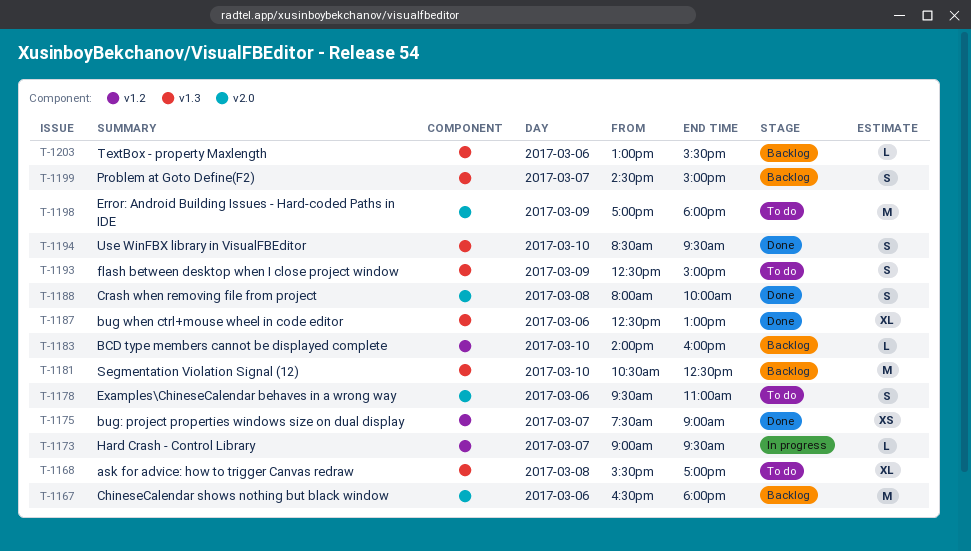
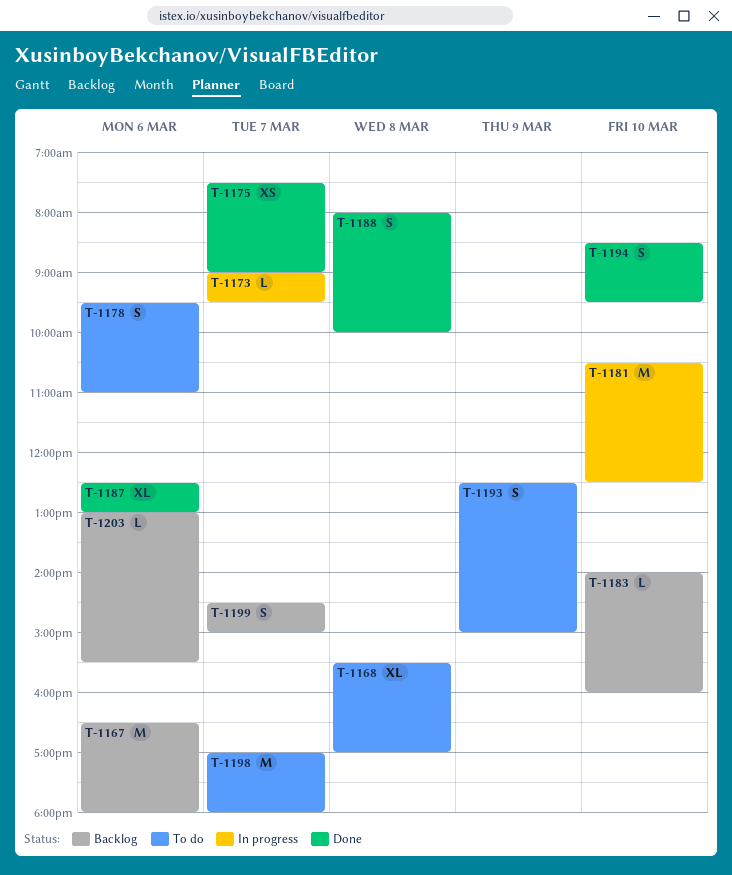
T-1181, status: Backlog -> In progress
T-1198, day: Mar 9 -> Mar 7

